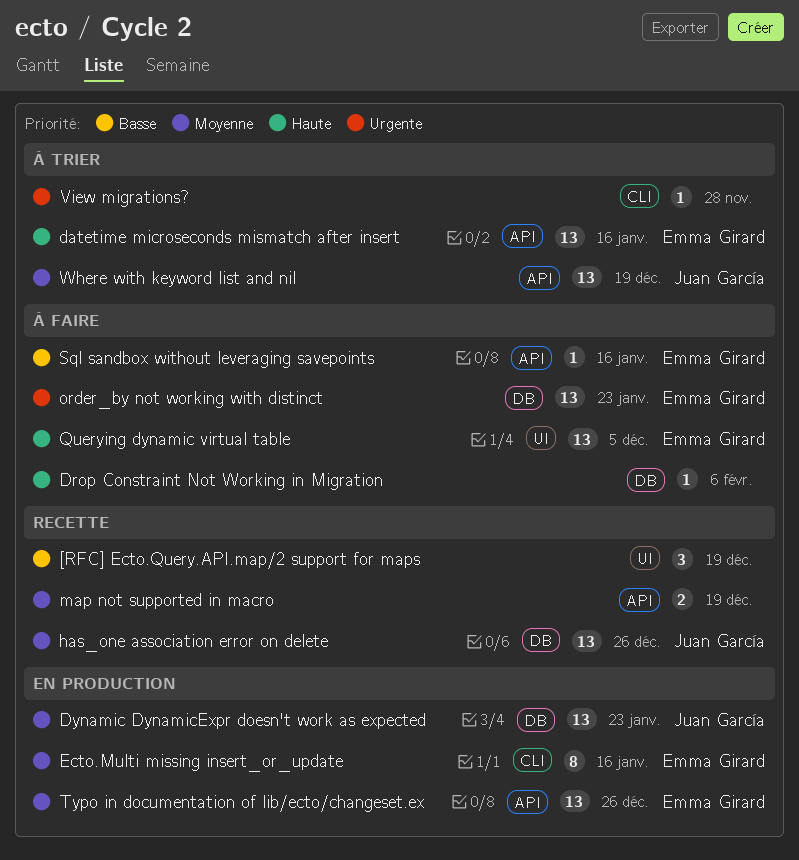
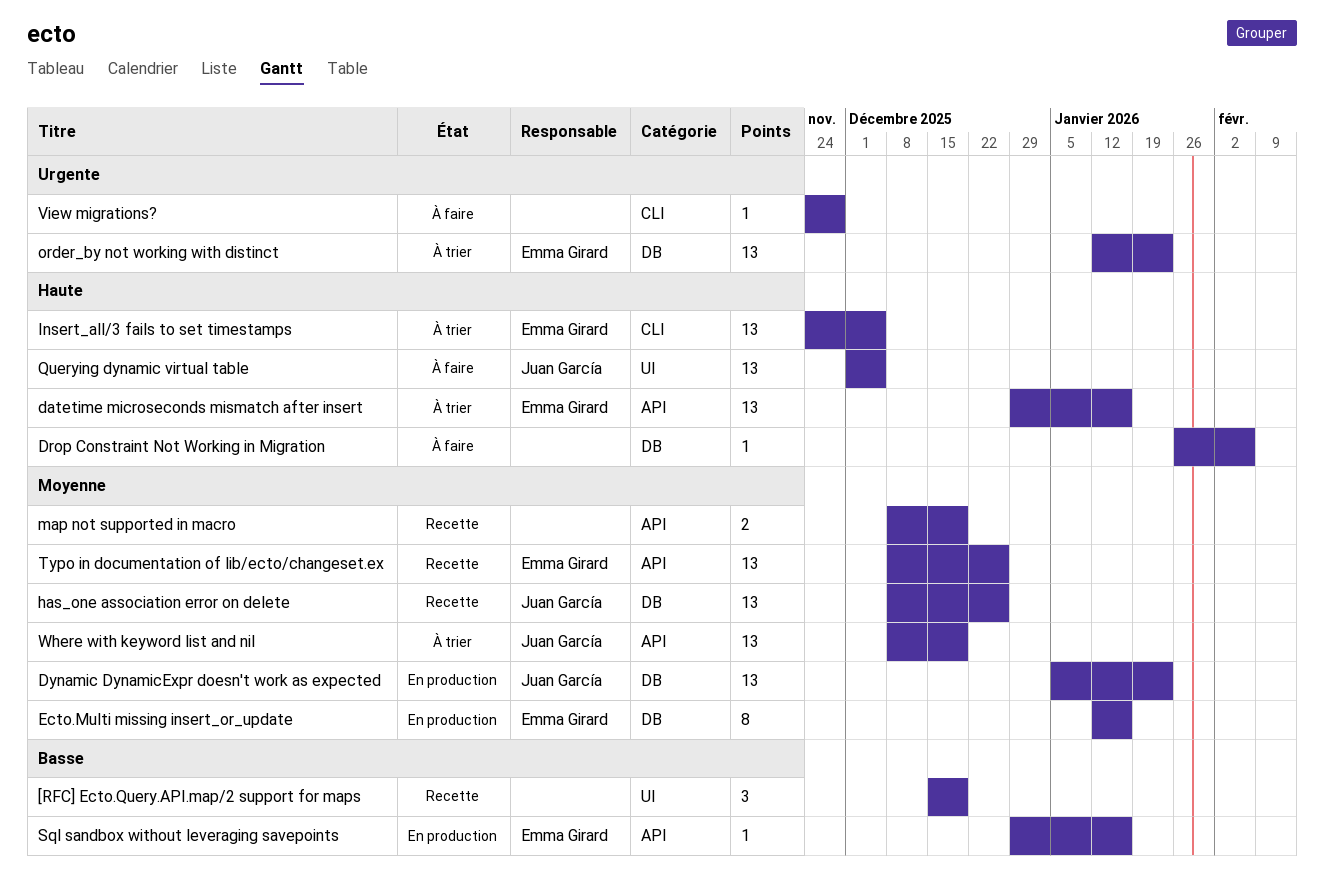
Ecto.Multi missing insert_or_update, label: CLI -> DB
Insert_all/3 fails to set timestamps: none -> present
order_by not working with distinct, status: À faire -> À trier
Querying dynamic virtual table, owner: Emma Girard -> Juan García
Sql sandbox without leveraging savepoints, status: À faire -> En production
Typo in documentation of lib/ecto/changeset.ex, status: En production -> Recette
View migrations?, status: À trier -> À faire

